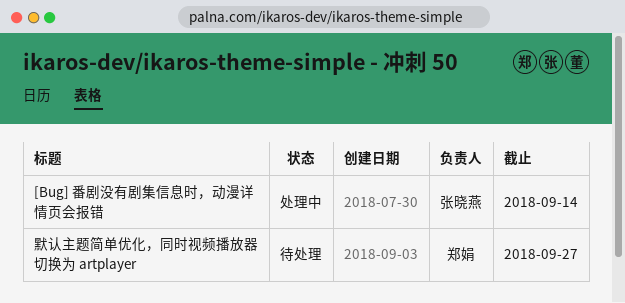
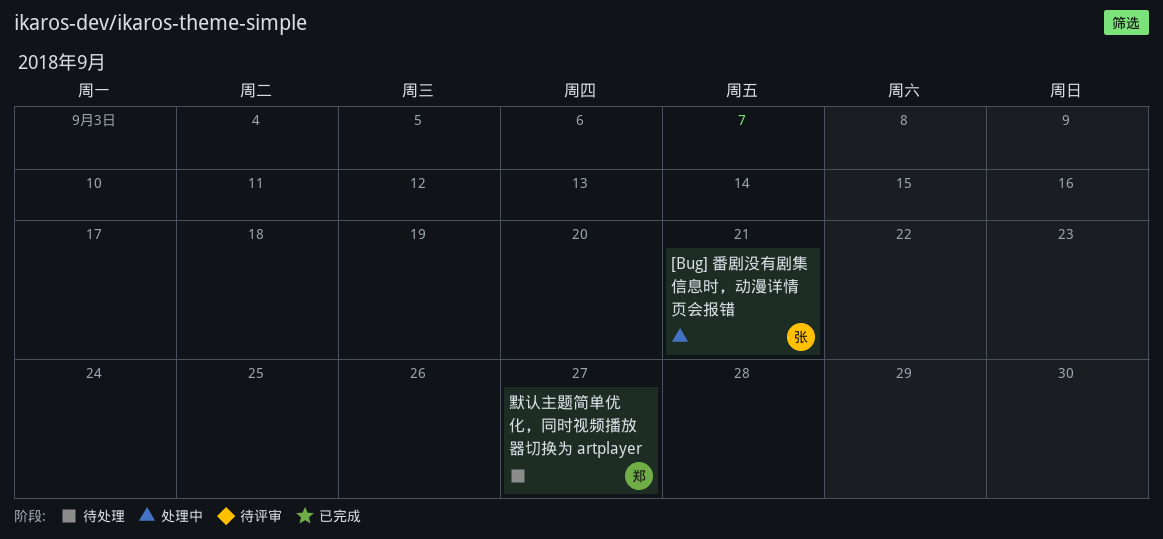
[Bug] 番剧没有剧集信息时，动漫详情页会报错, due: Sep 14 -> Sep 21

